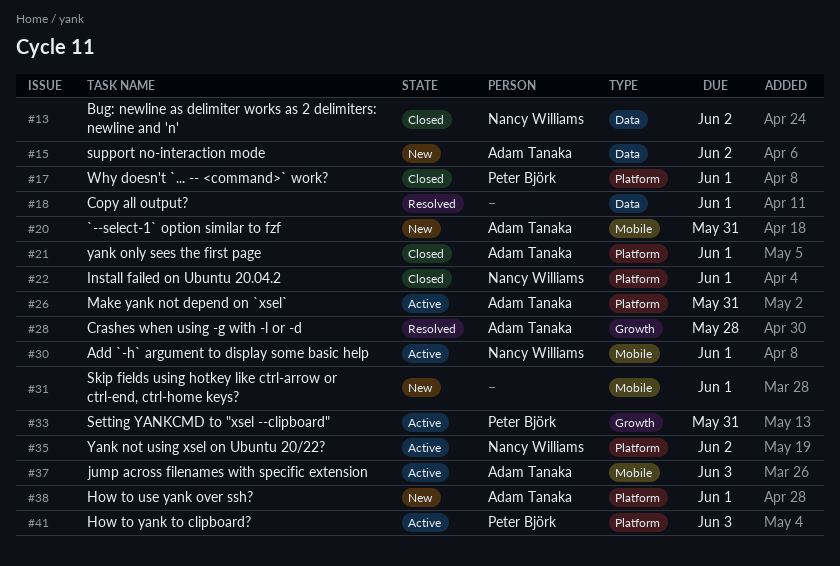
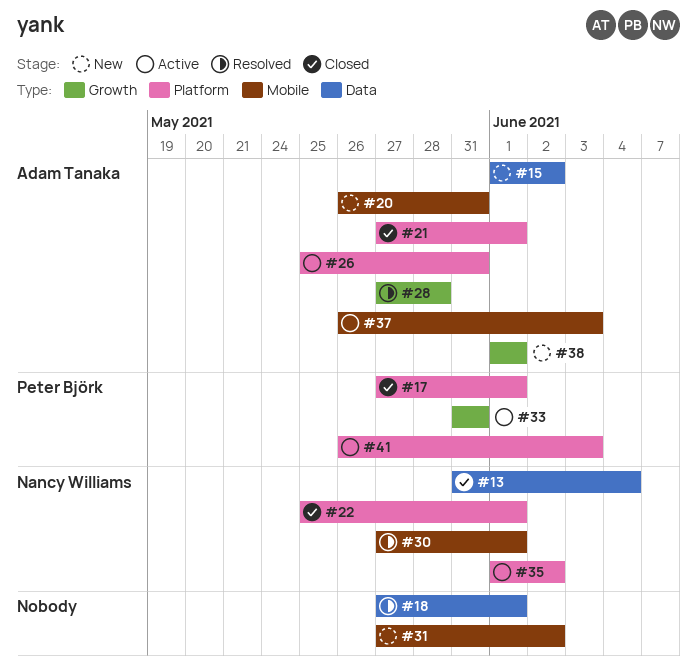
#13, due: Jun 2 -> Jun 4
#30, status: Active -> Resolved
#31, due: Jun 1 -> Jun 2
#38, label: Platform -> Growth

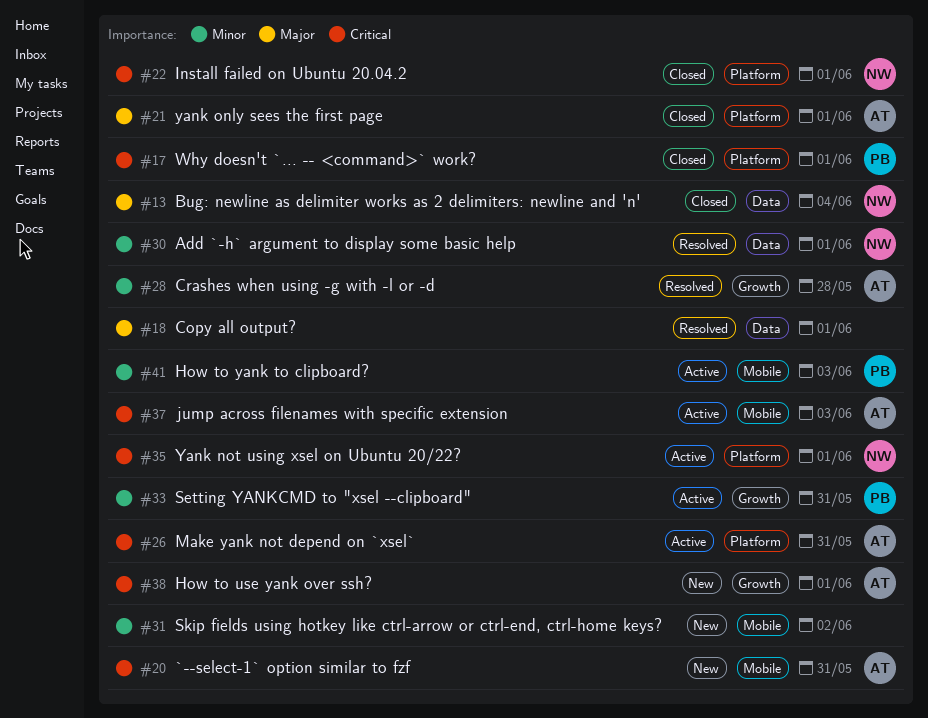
#15: present -> none
#30, label: Mobile -> Data
#35, due: Jun 2 -> Jun 1
#41, label: Platform -> Mobile

